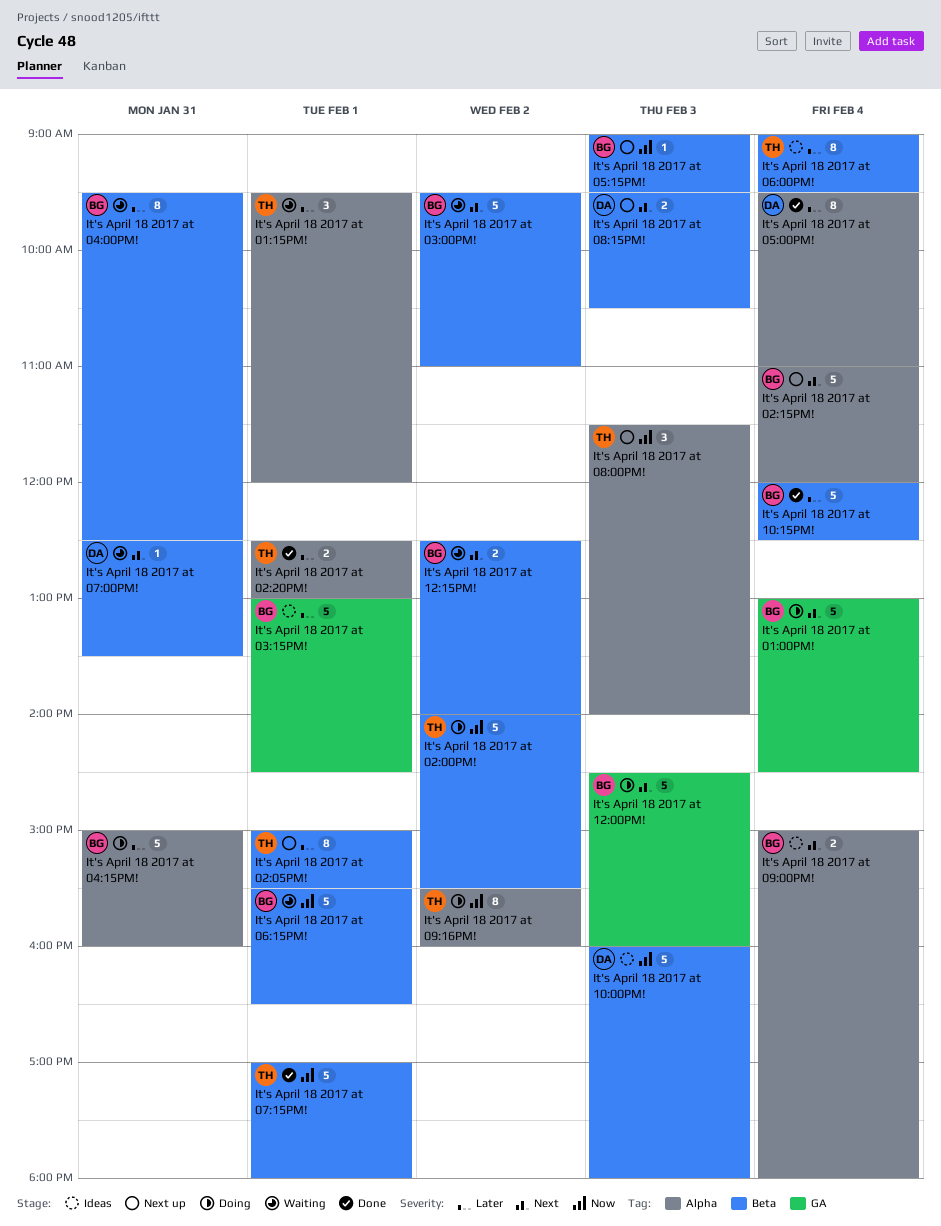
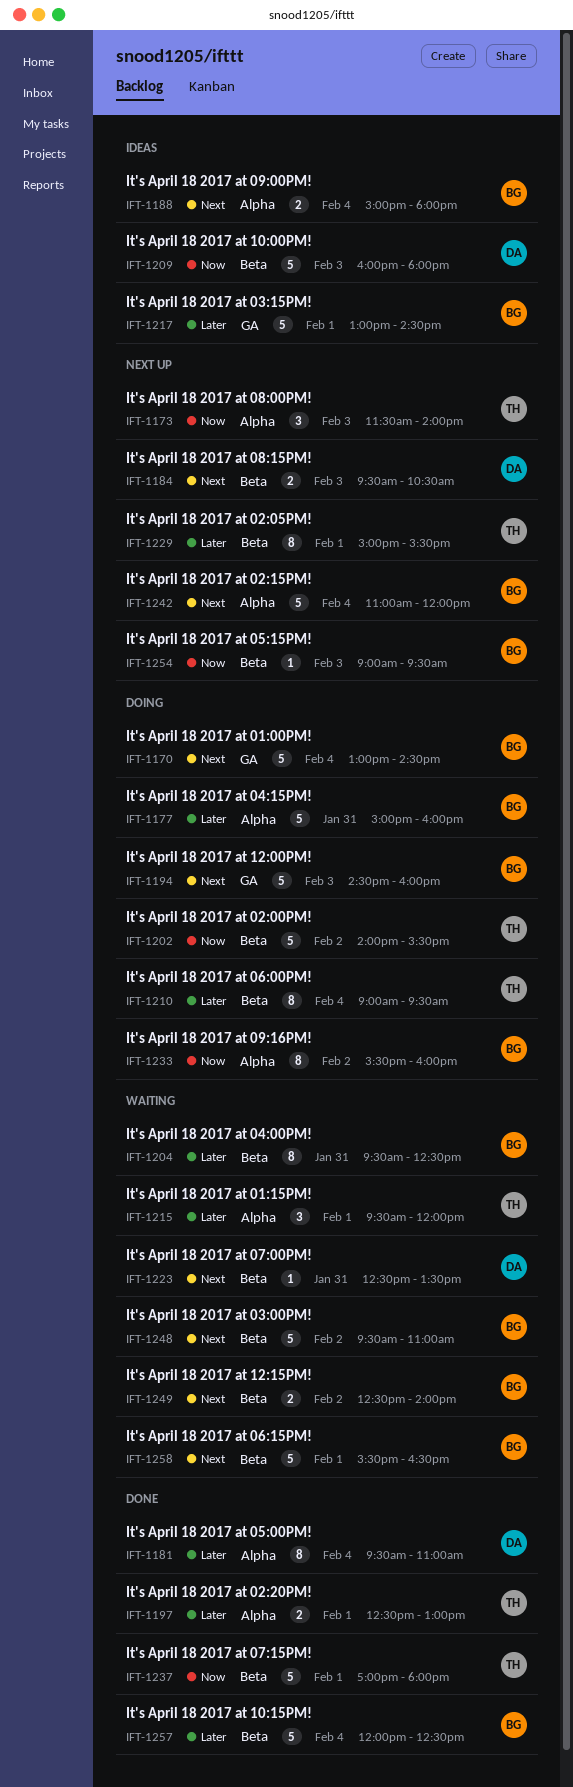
It's April 18 2017 at 06:00PM!, status: Ideas -> Doing
It's April 18 2017 at 06:15PM!, priority: Now -> Next
It's April 18 2017 at 09:16PM!, owner: TH -> BG

